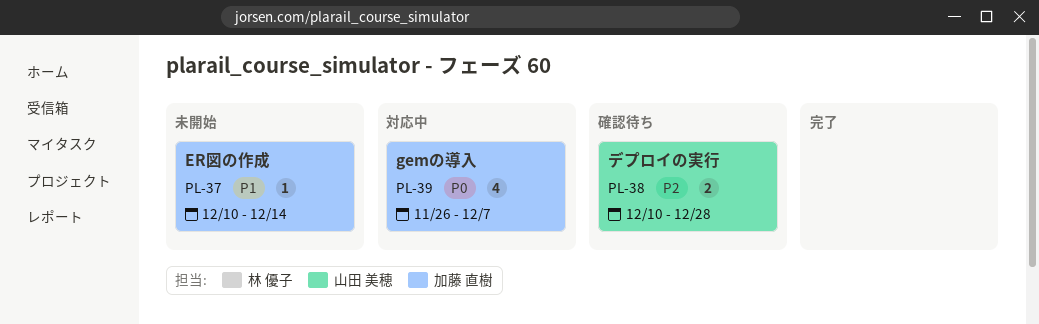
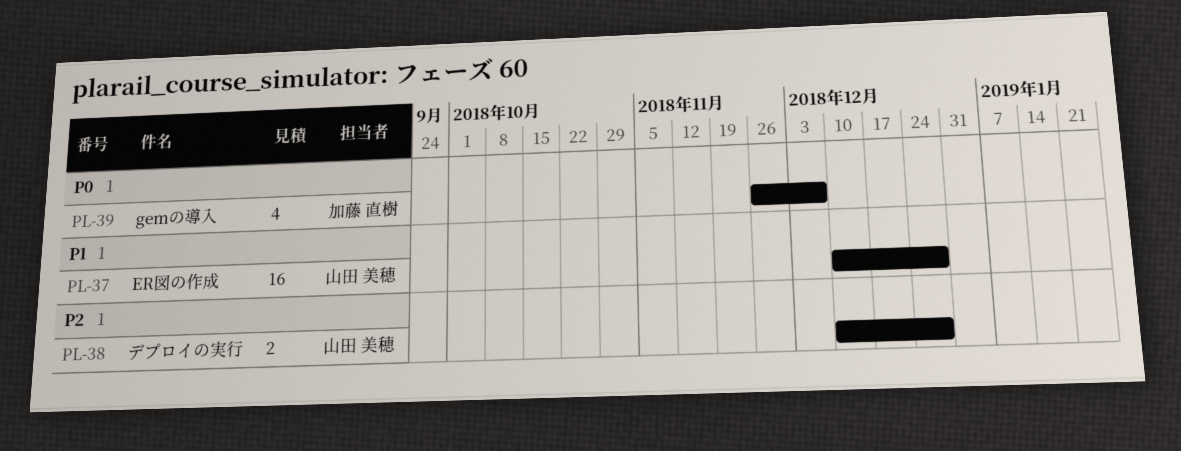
PL-37, owner: 加藤 直樹 -> 山田 美穂
PL-37, estimate: 1 -> 16
PL-37, due: Dec 14 -> Dec 28

